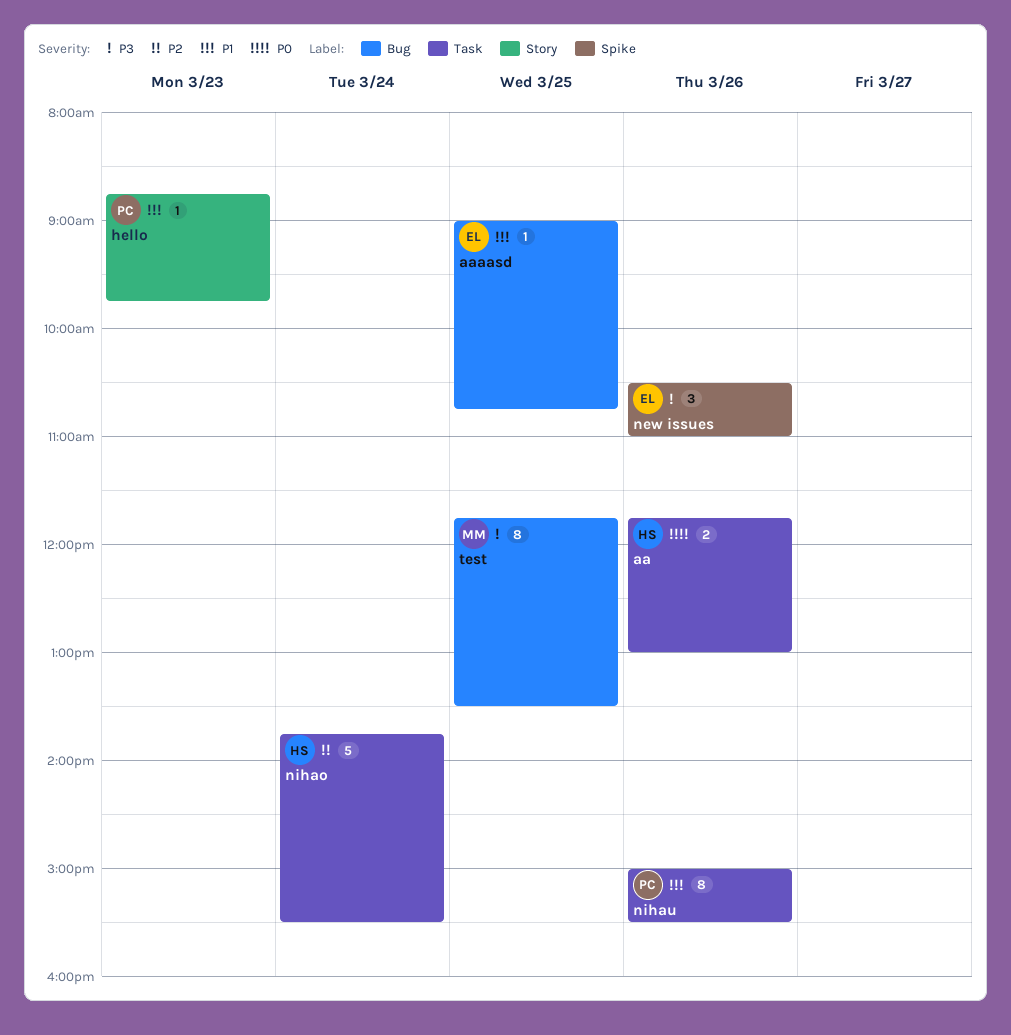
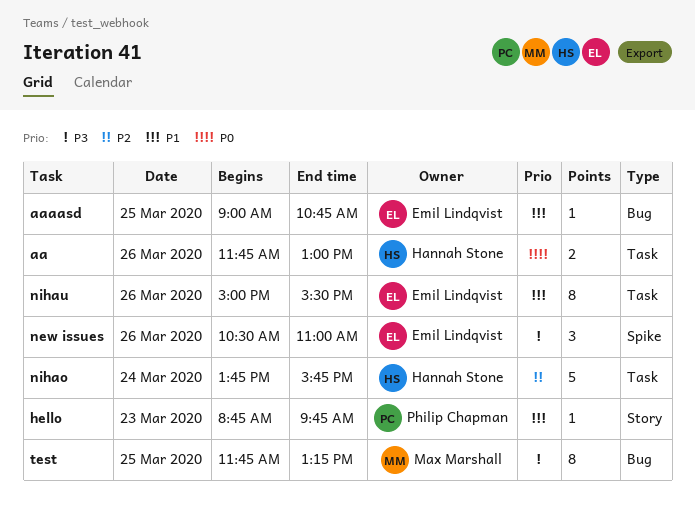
nihao, ends: 15:30 -> 15:45
nihau, owner: Philip Chapman -> Emil Lindqvist
test, ends: 13:30 -> 13:15

